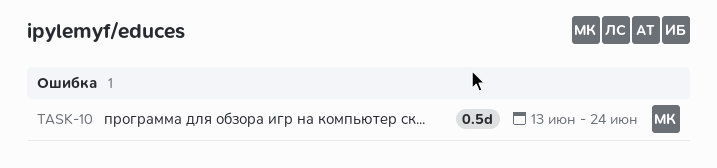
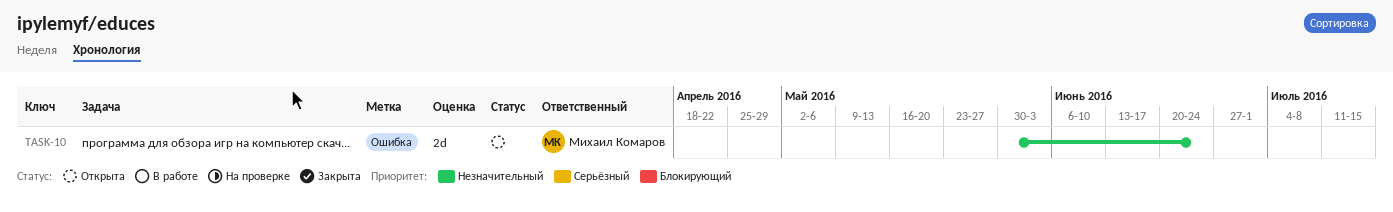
TASK-10, estimate: 0.5d -> 2d
TASK-10, start: Jun 13 -> May 30

